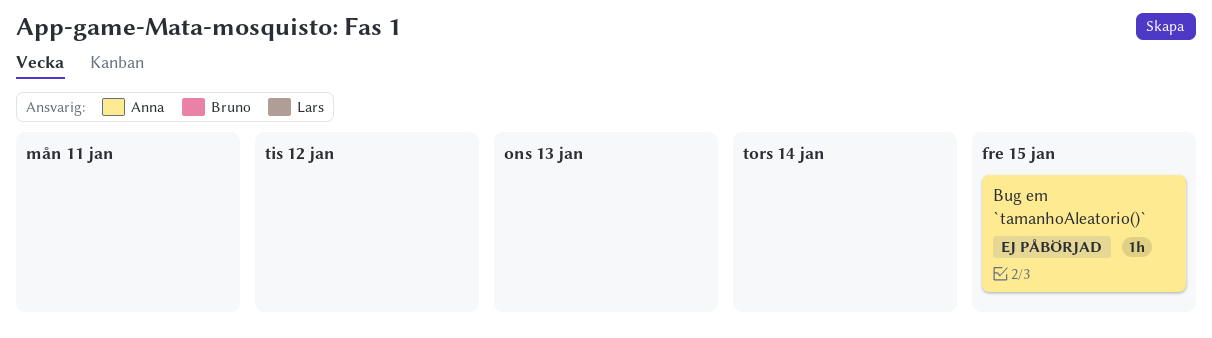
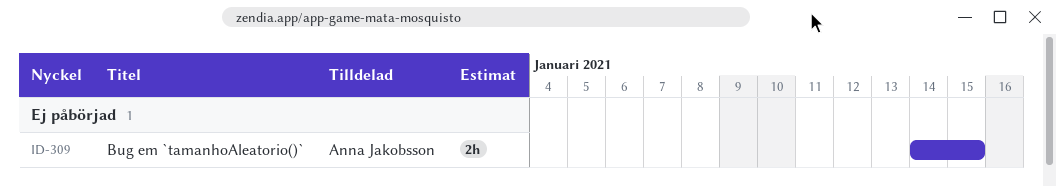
Bug em `tamanhoAleatorio()`, estimate: 1h -> 2h

